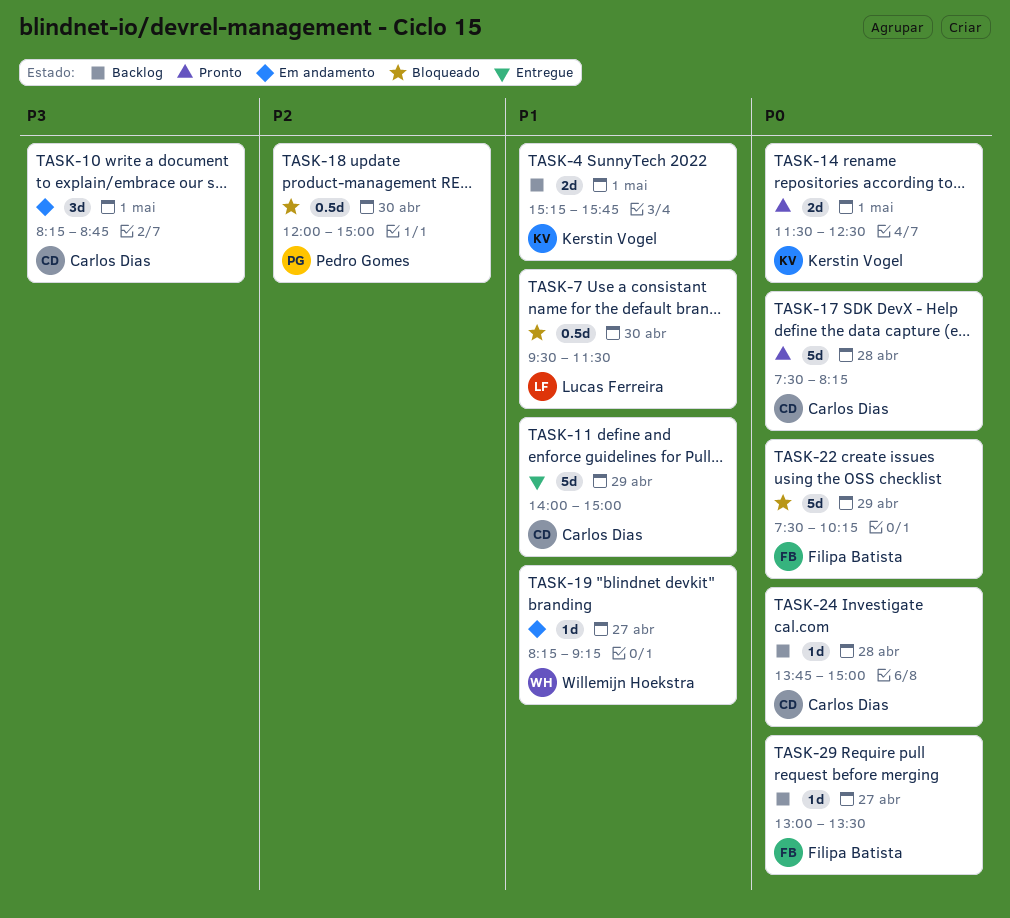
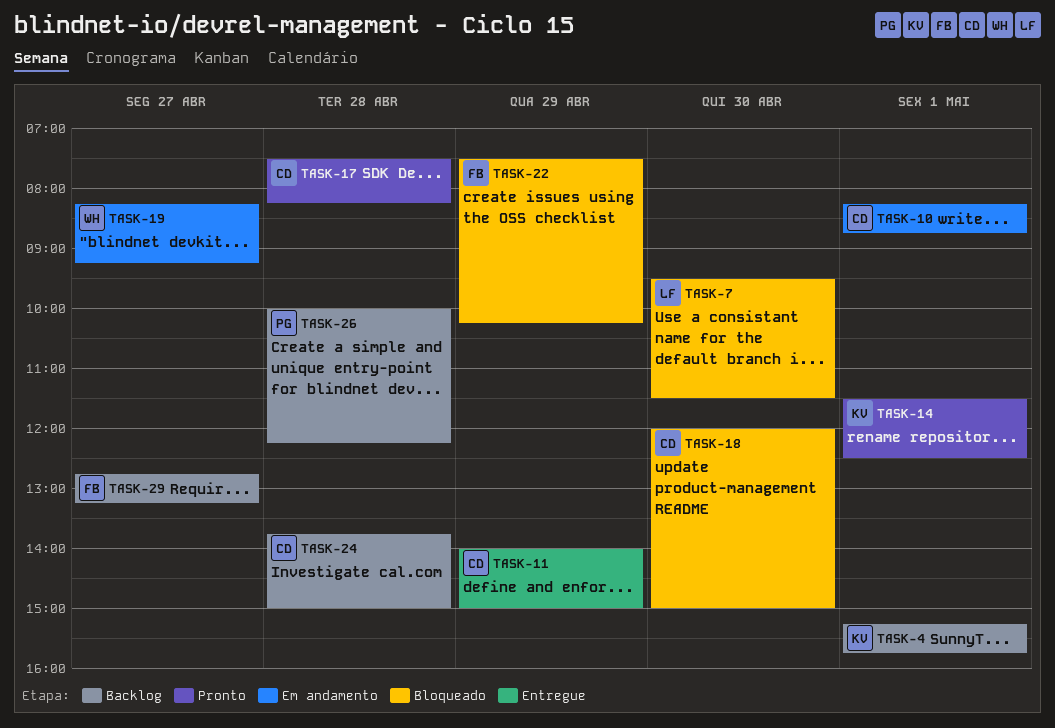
TASK-18, owner: Pedro Gomes -> Carlos Dias
TASK-26: none -> present
TASK-29, begins: 13:00 -> 12:45
TASK-29, ends: 13:30 -> 13:15

